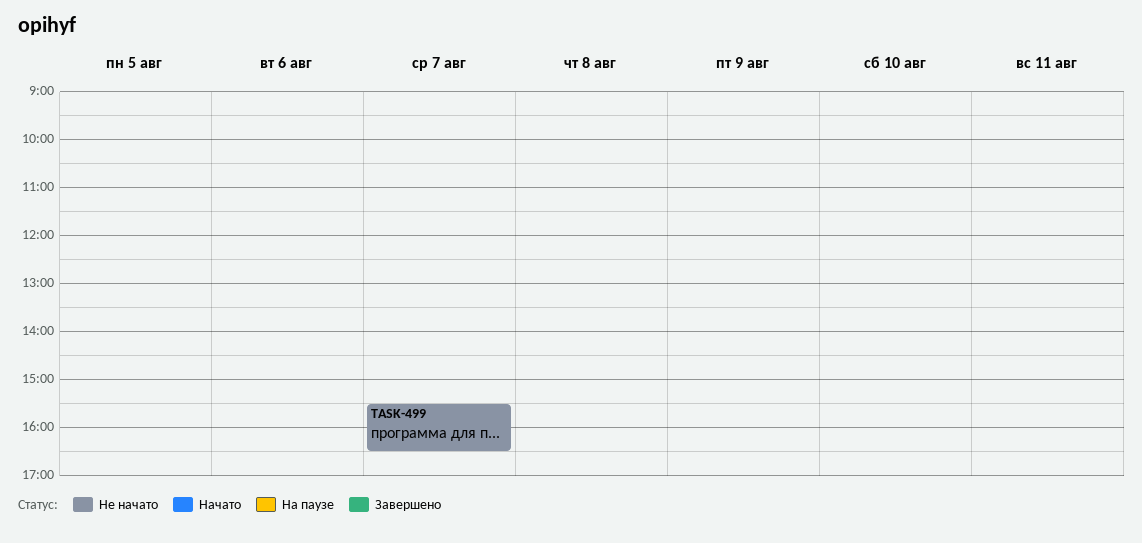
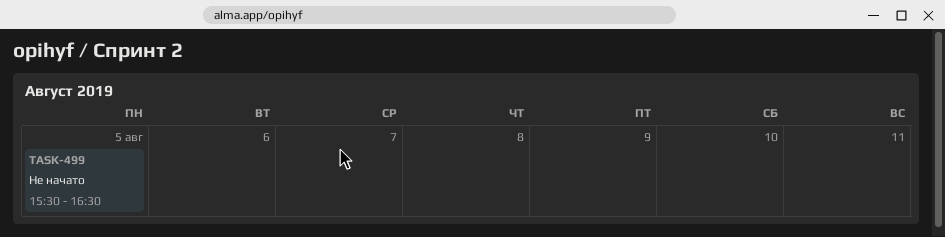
TASK-499, day: Aug 7 -> Aug 5

